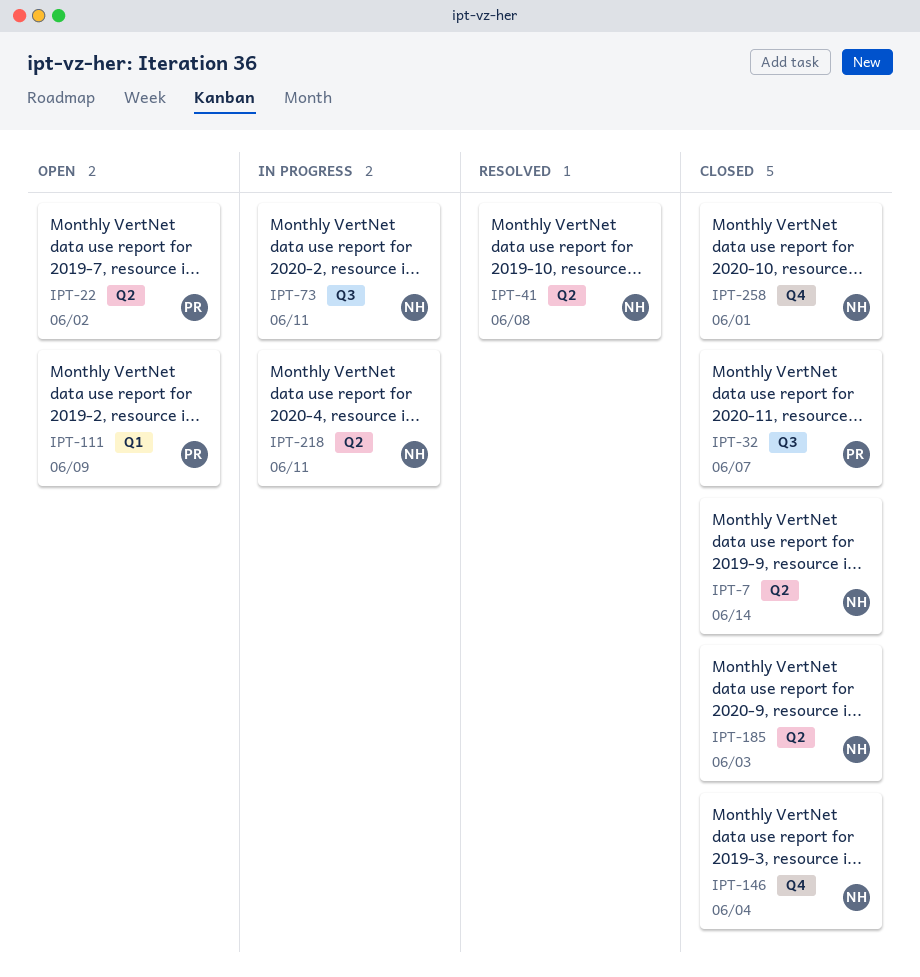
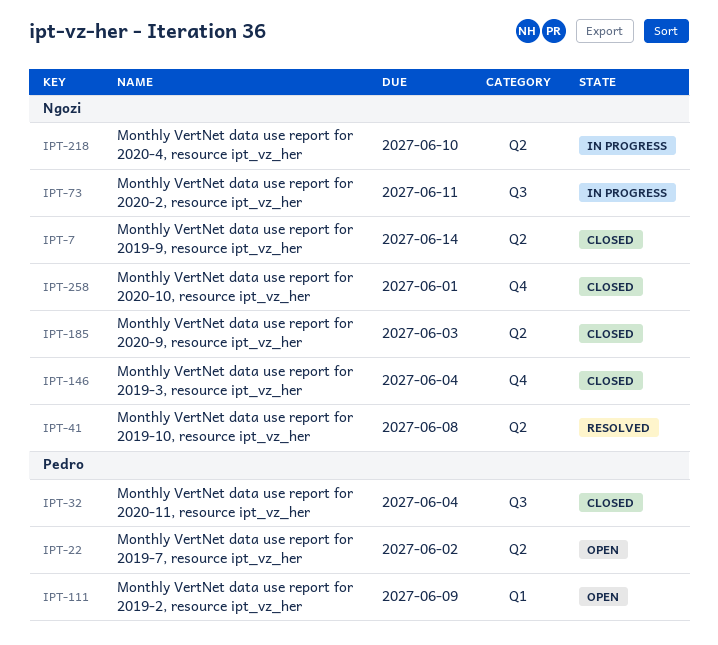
IPT-32, due: Jun 7 -> Jun 4
IPT-218, due: Jun 11 -> Jun 10

